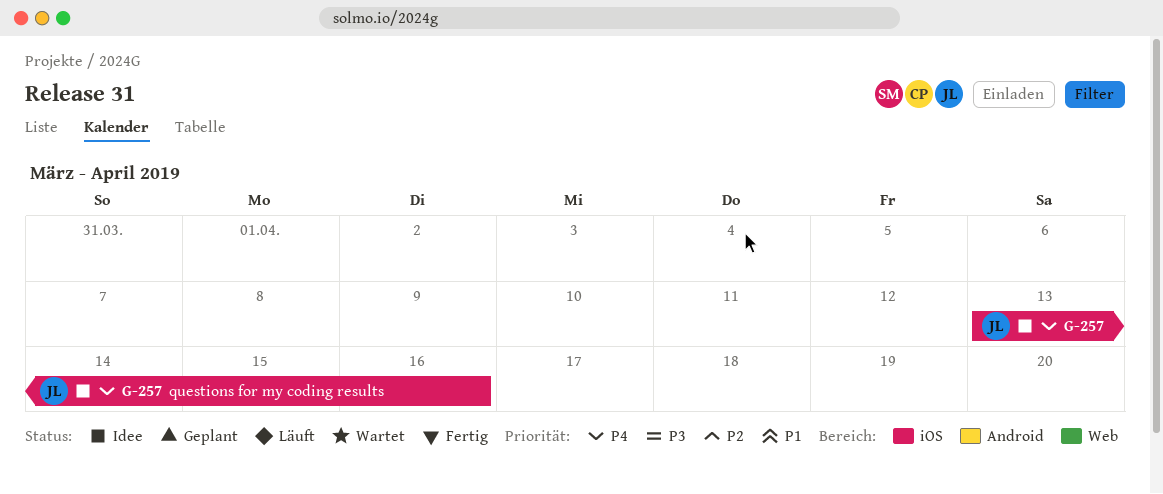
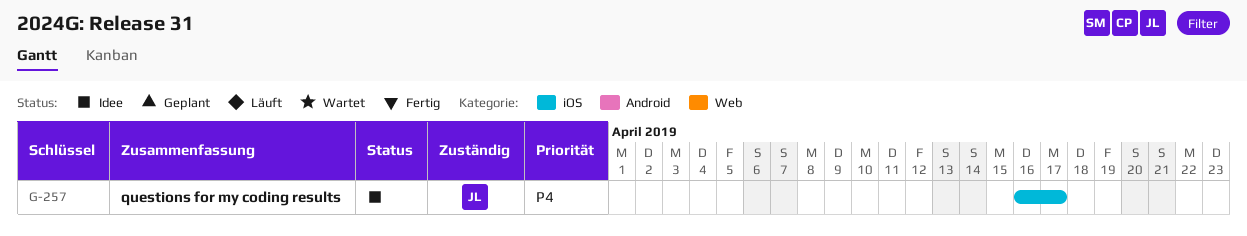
G-257, start: Apr 13 -> Apr 16
G-257, due: Apr 16 -> Apr 17

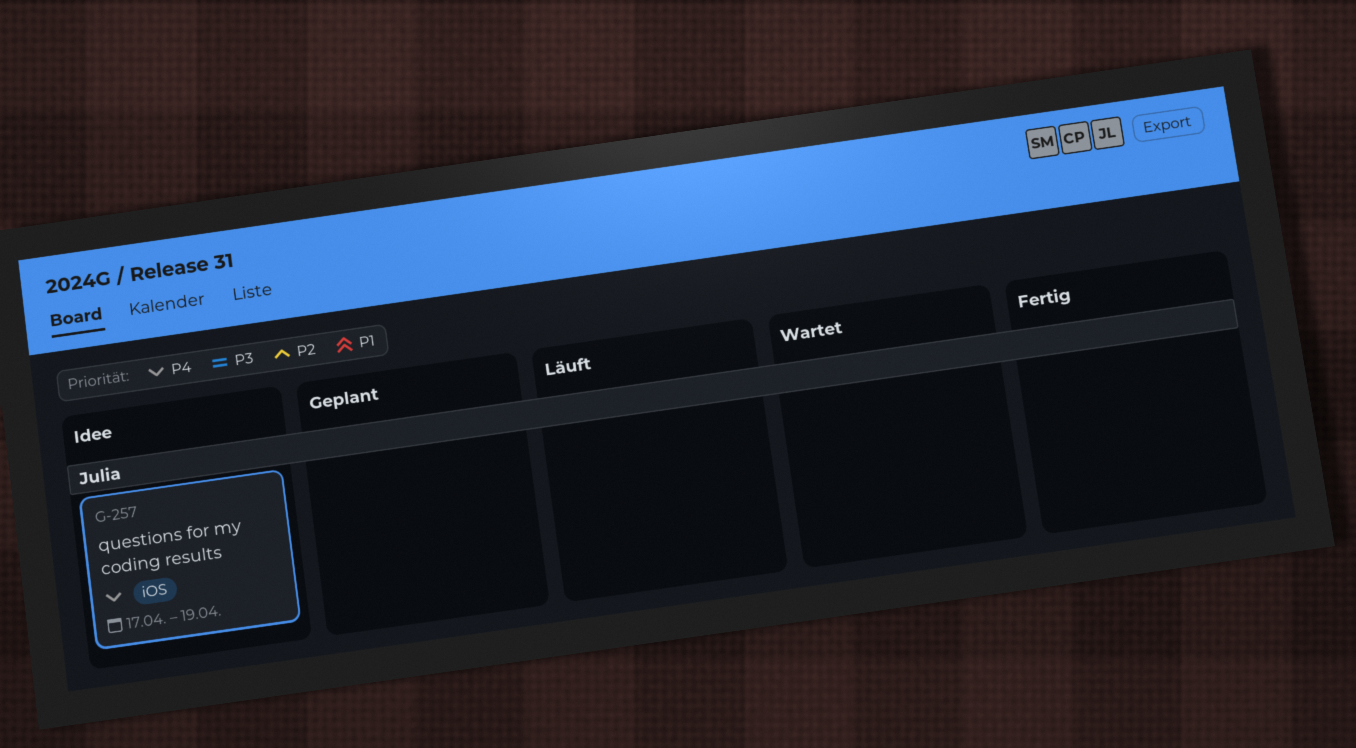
G-257, start: Apr 16 -> Apr 17
G-257, due: Apr 17 -> Apr 19

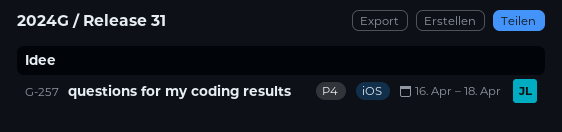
G-257, start: Apr 17 -> Apr 16
G-257, due: Apr 19 -> Apr 18

